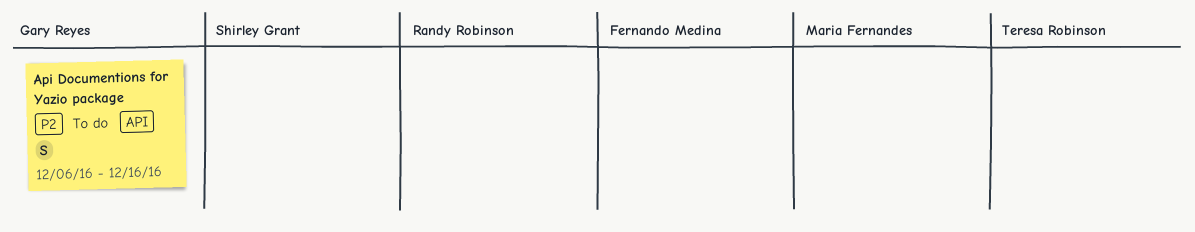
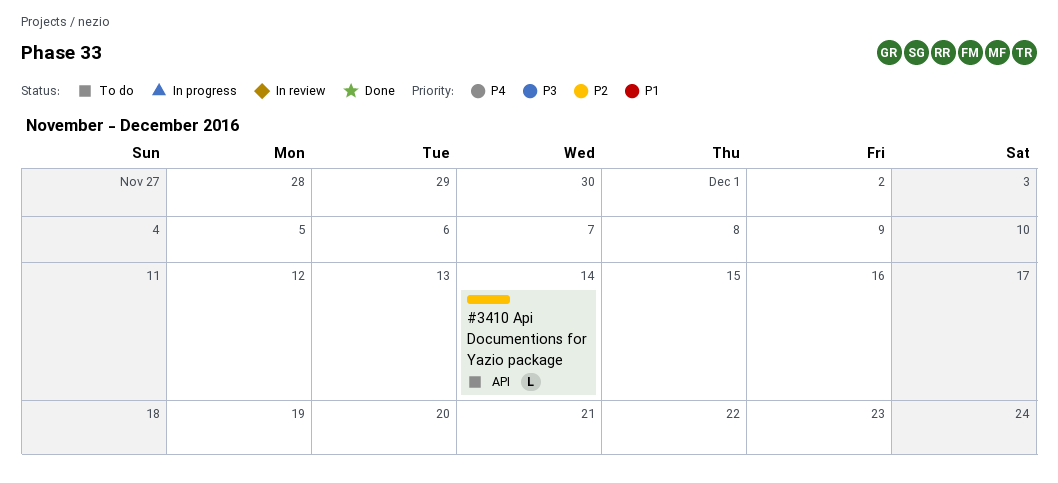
Api Documentions for Yazio package, estimate: S -> L
Api Documentions for Yazio package, due: Dec 16 -> Dec 14

